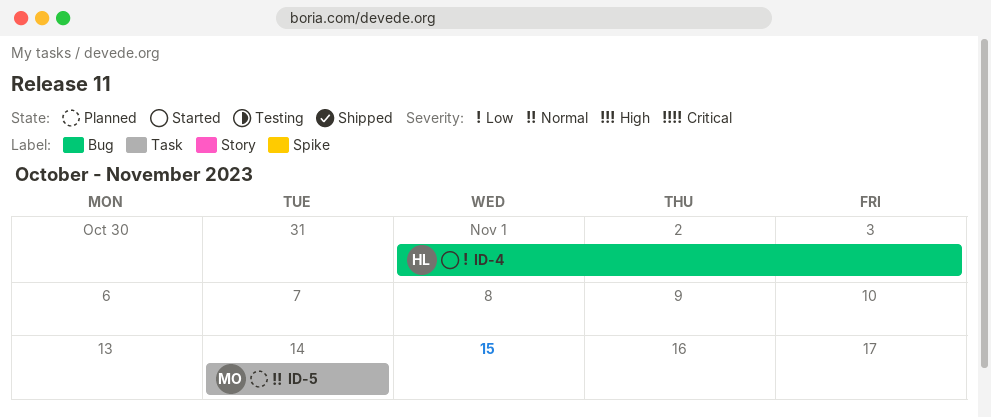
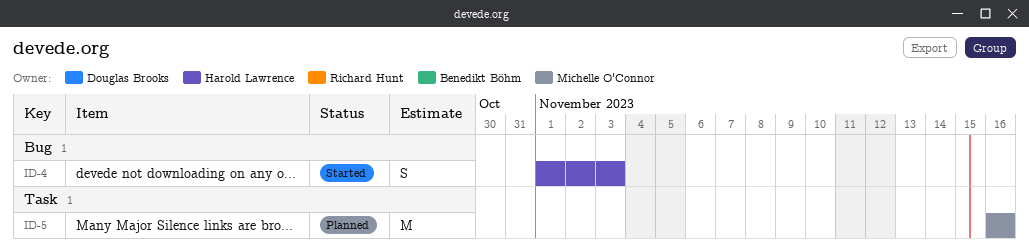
ID-5, start: Nov 14 -> Nov 16
ID-5, due: Nov 14 -> Nov 16

